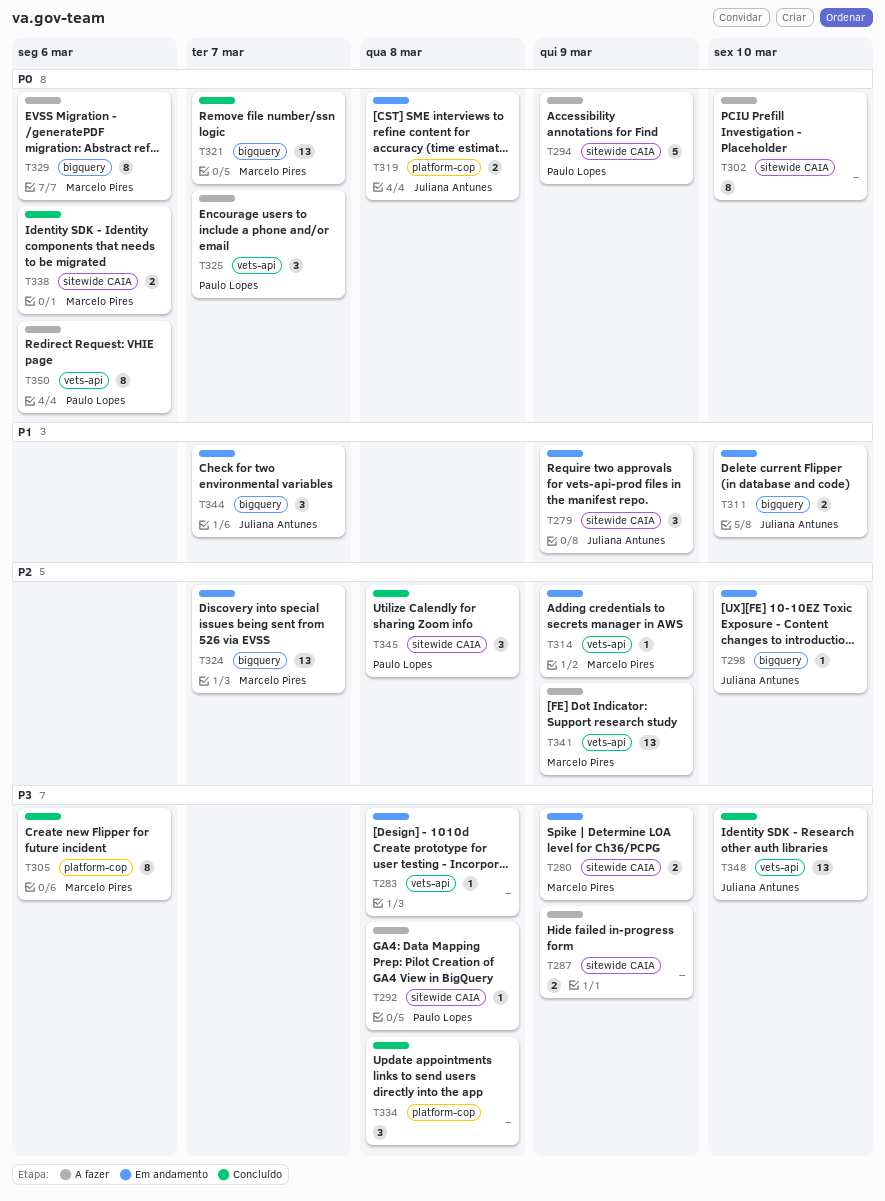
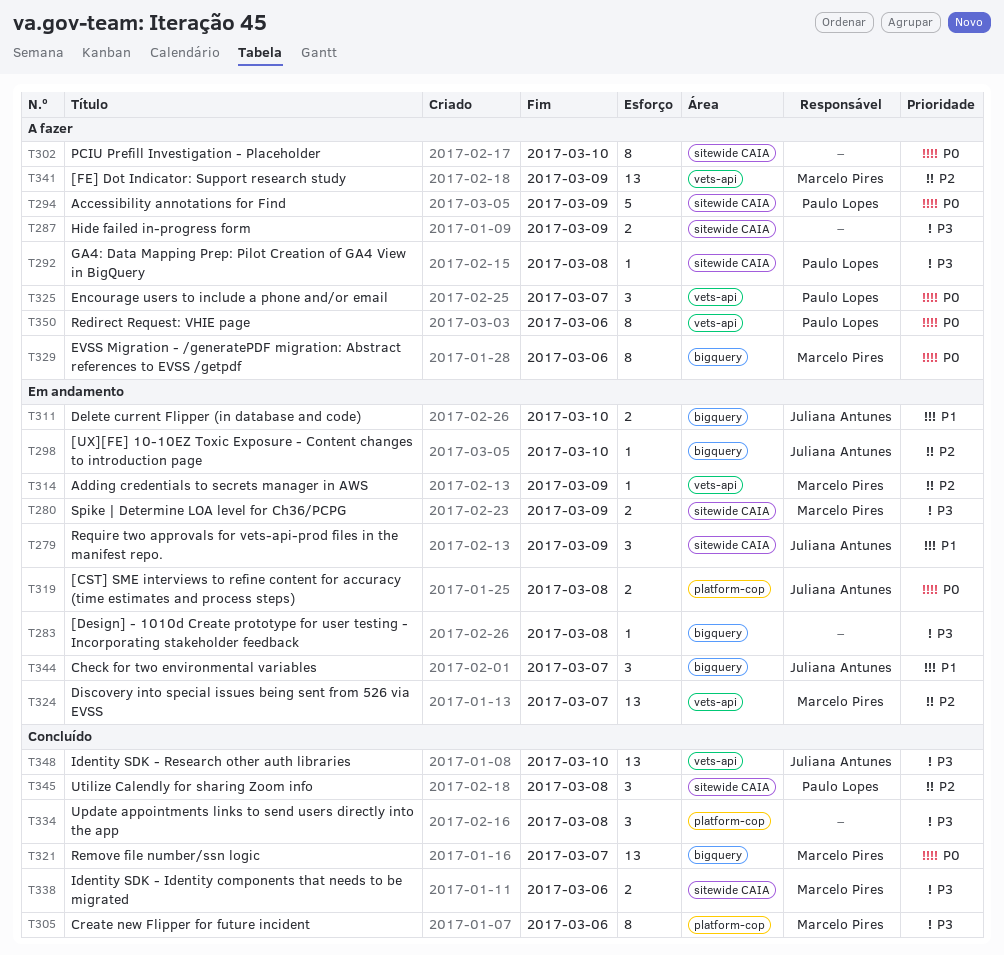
T283, label: vets-api -> bigquery
T324, label: bigquery -> vets-api
T338, priority: P0 -> P3

